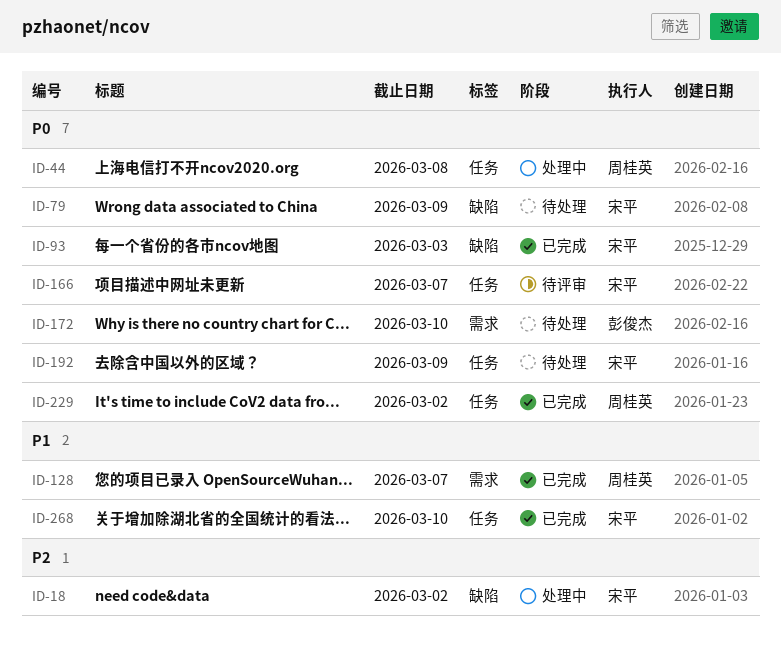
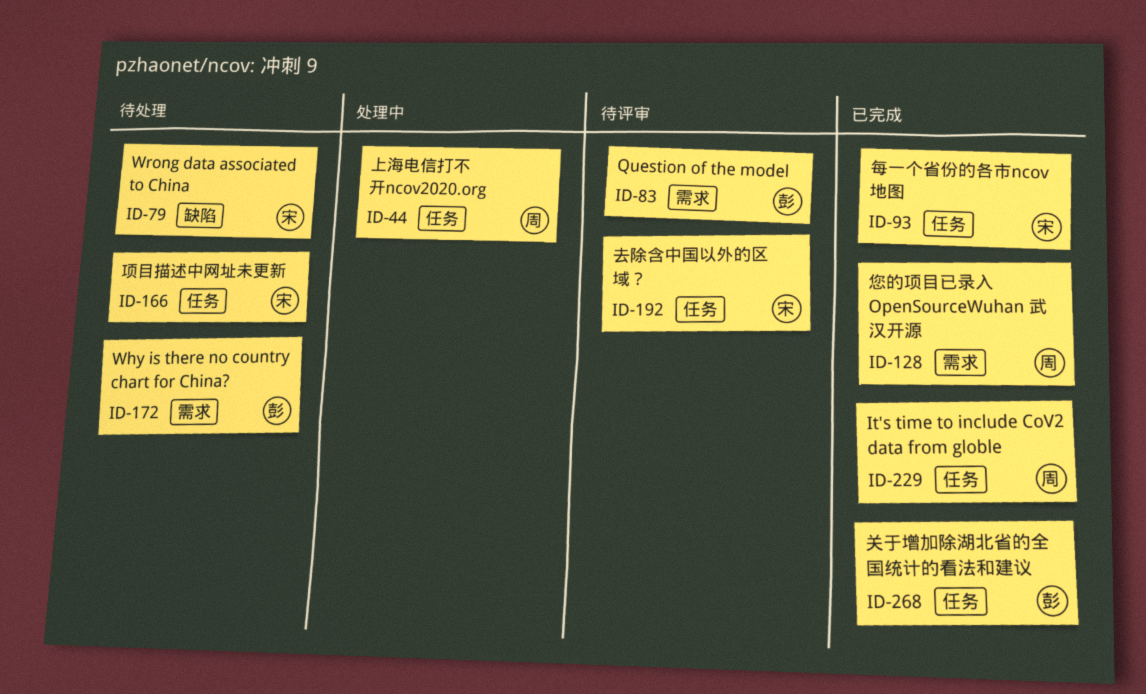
ID-18: present -> none
ID-83: none -> present
ID-93, label: 缺陷 -> 任务
ID-166, status: 待评审 -> 待处理
ID-192, status: 待处理 -> 待评审
ID-268, owner: 宋平 -> 彭俊杰

